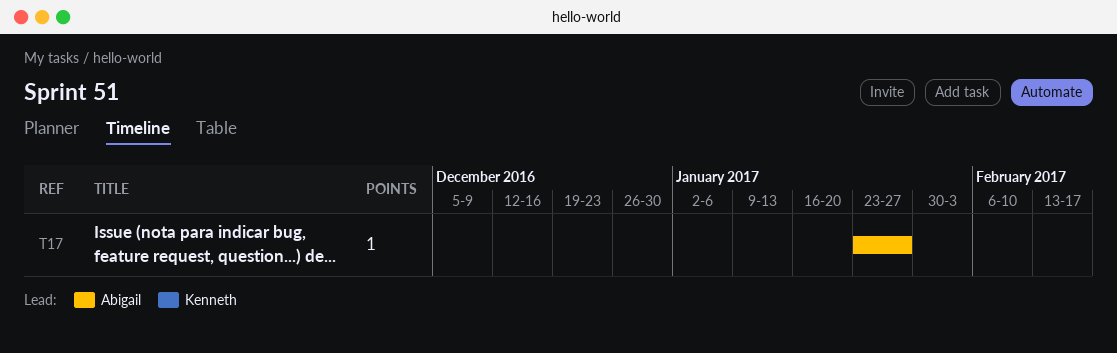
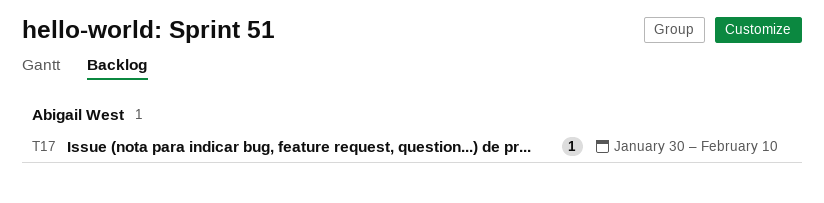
T17, start: Jan 23 -> Jan 30
T17, due: Jan 27 -> Feb 10

